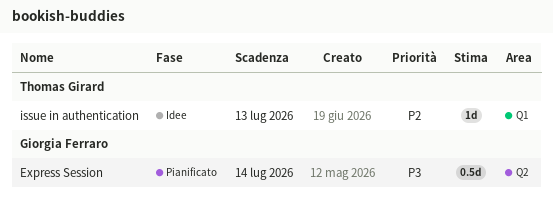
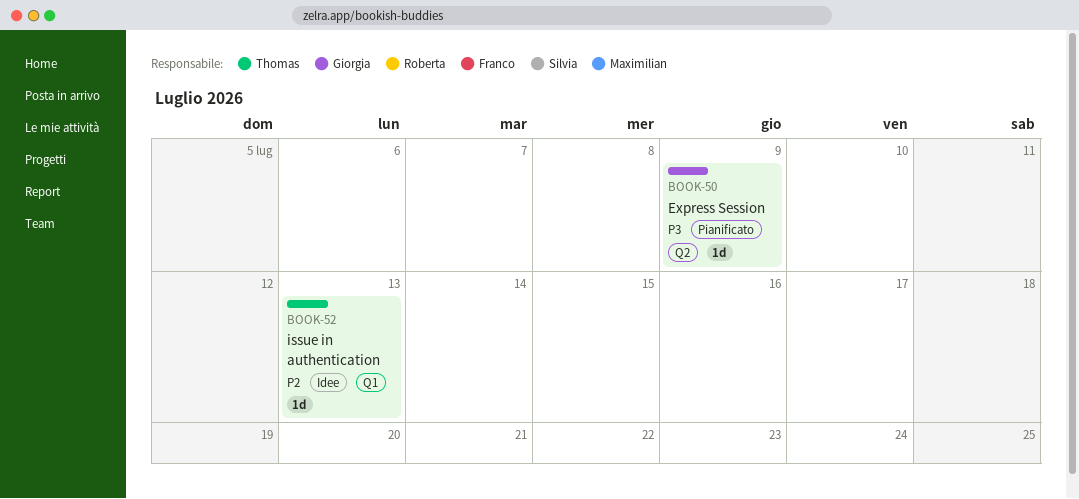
Express Session, estimate: 0.5d -> 1d
Express Session, due: Jul 14 -> Jul 9

